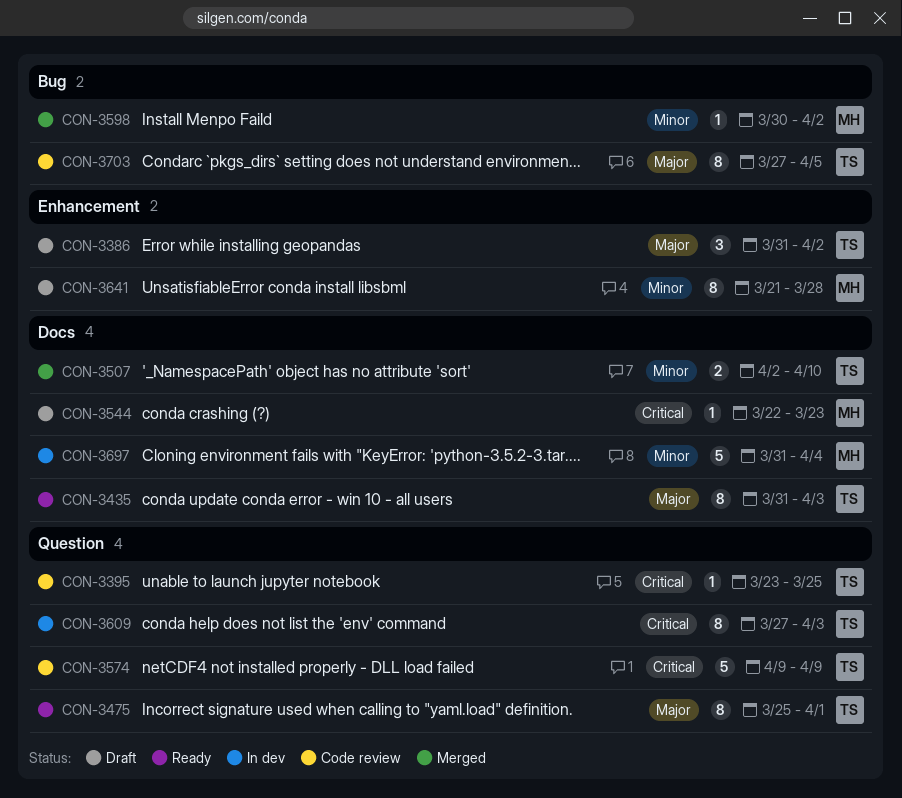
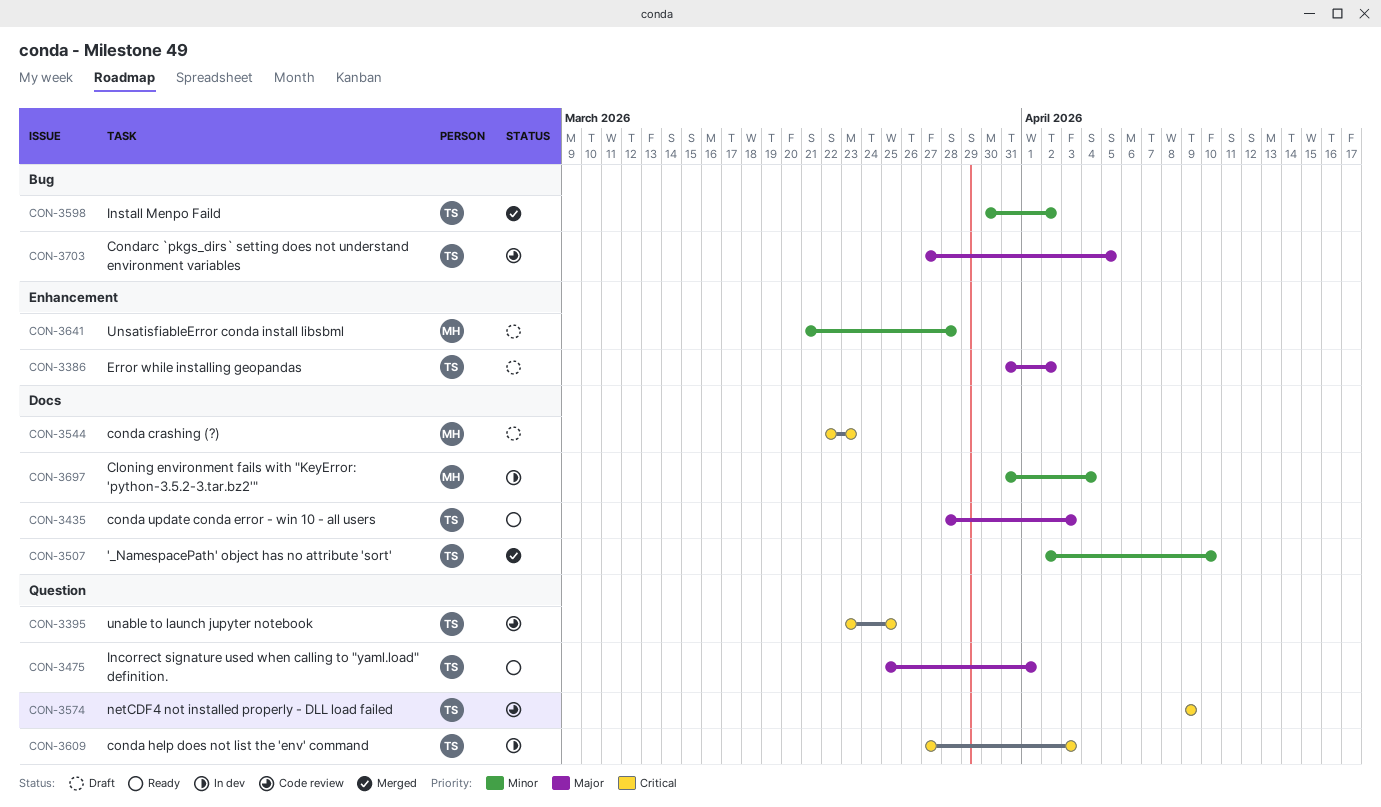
CON-3435, start: Mar 31 -> Mar 28
CON-3598, owner: MH -> TS

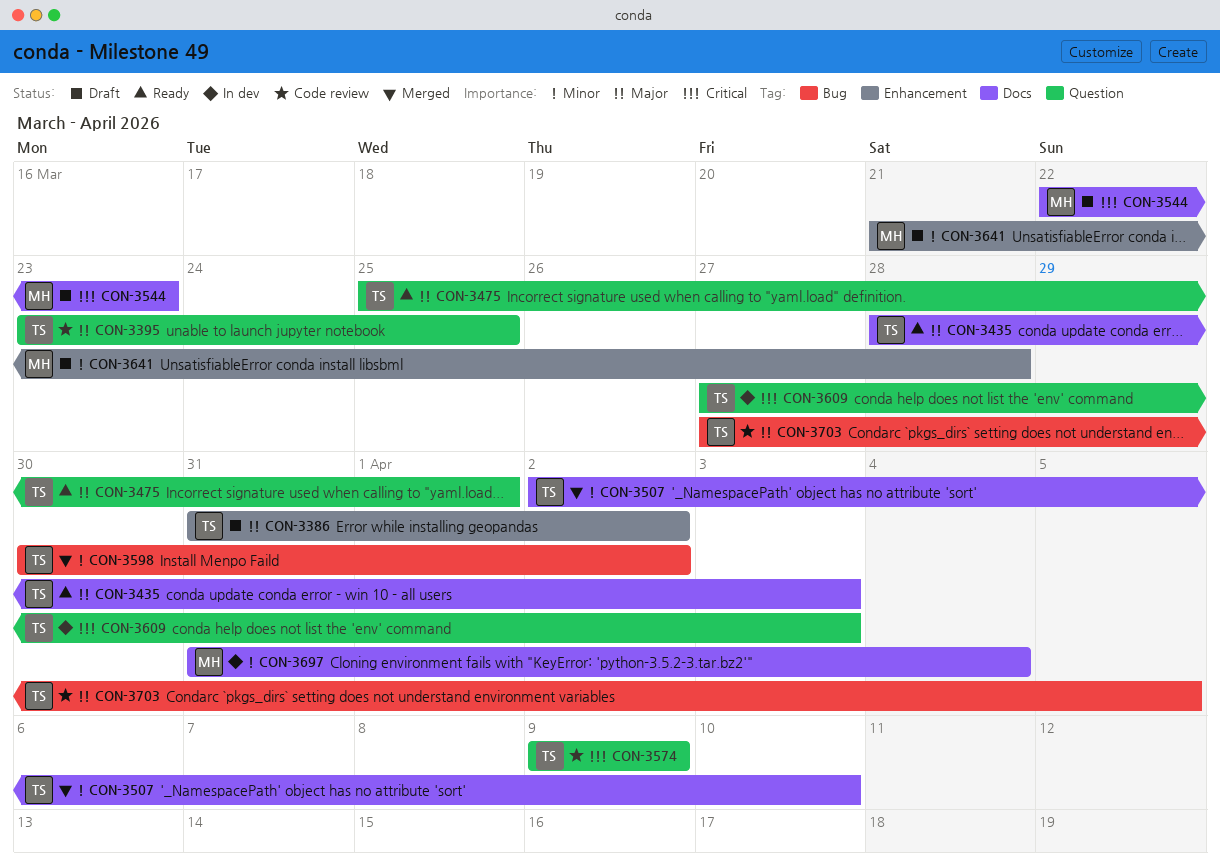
CON-3395, priority: Critical -> Major

